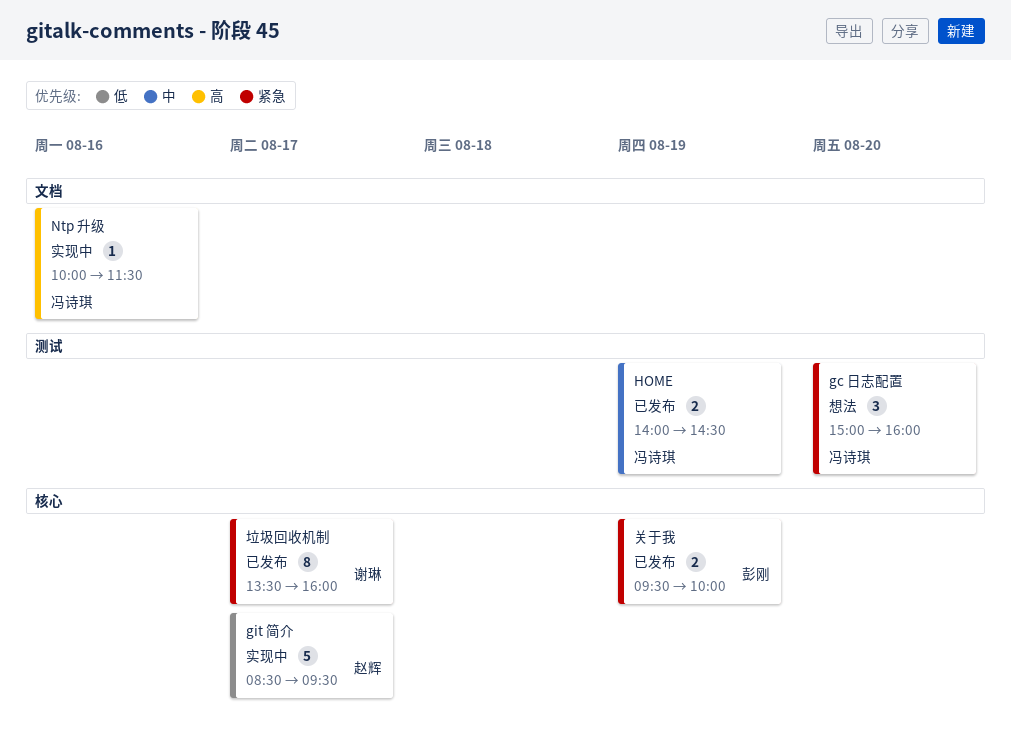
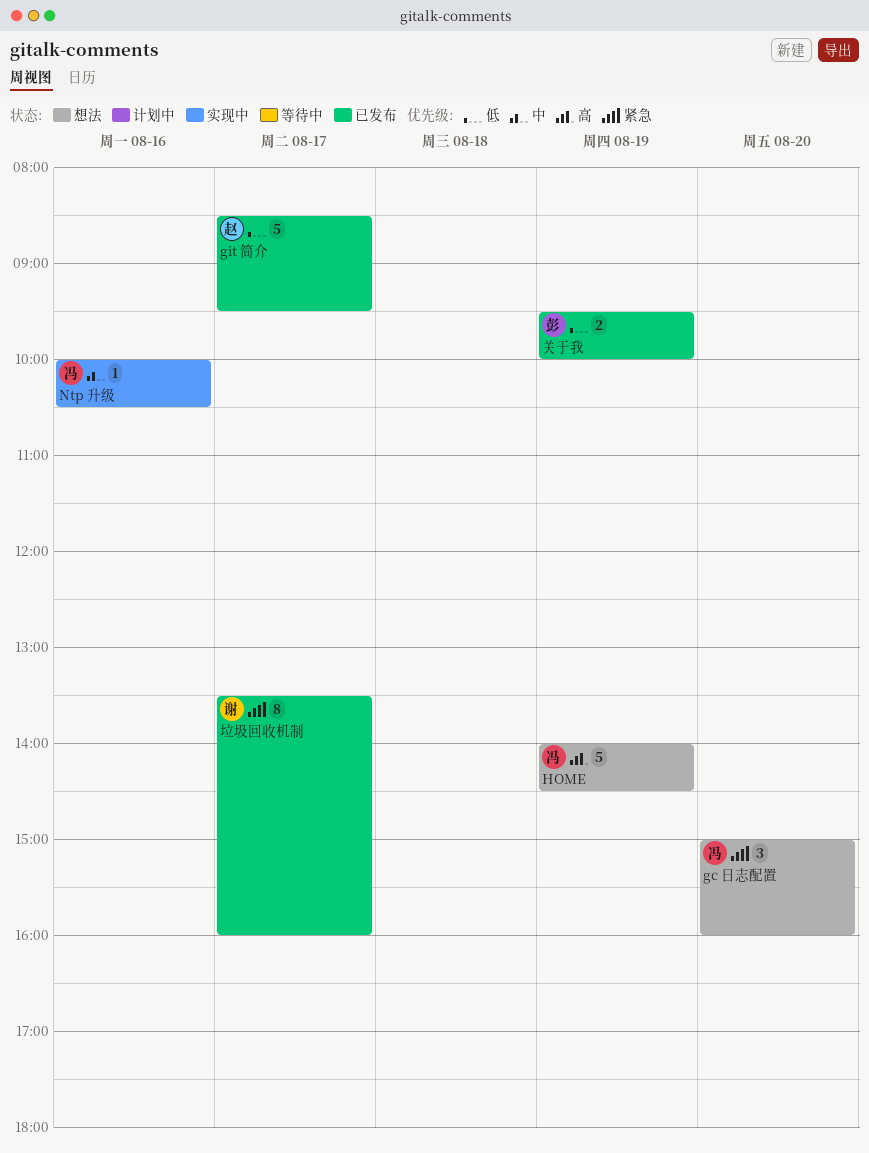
git 简介, status: 实现中 -> 已发布
HOME, status: 已发布 -> 想法
HOME, priority: 中 -> 高
HOME, estimate: 2 -> 5
Ntp 升级, priority: 高 -> 中
Ntp 升级, ends: 11:30 -> 10:30
关于我, priority: 紧急 -> 低

